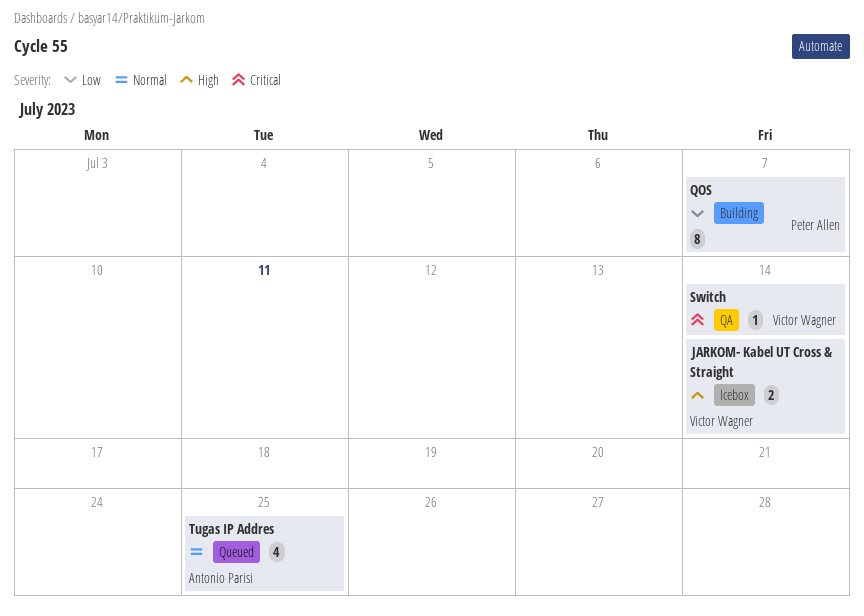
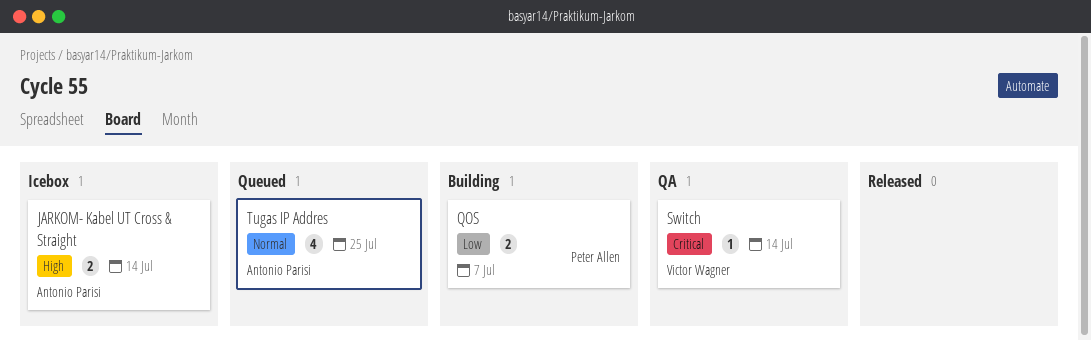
JARKOM- Kabel UT Cross & Straight, owner: Victor Wagner -> Antonio Parisi
QOS, estimate: 8 -> 2

